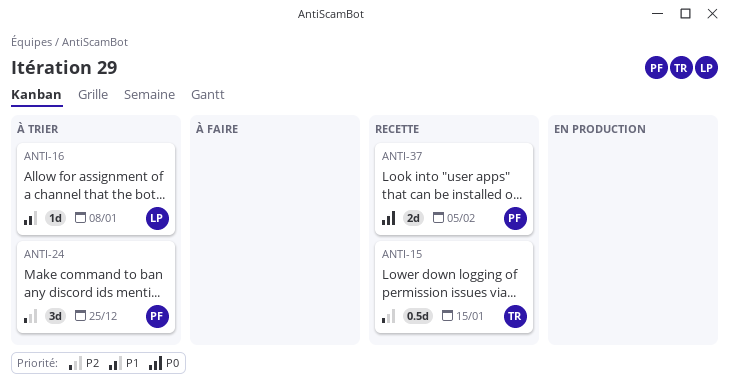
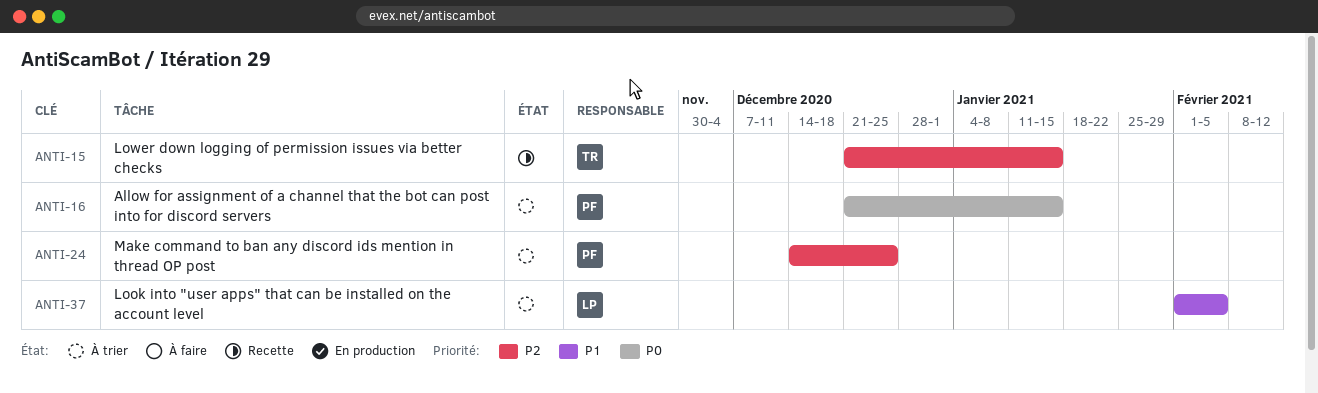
ANTI-16, owner: LP -> PF
ANTI-16, priority: P1 -> P0
ANTI-16, due: Jan 8 -> Jan 15
ANTI-37, status: Recette -> À trier
ANTI-37, owner: PF -> LP
ANTI-37, priority: P0 -> P1

